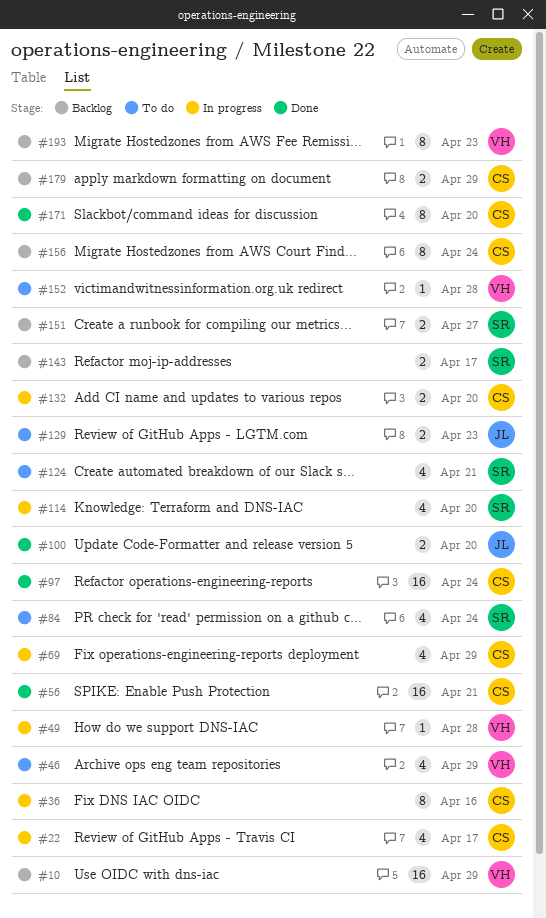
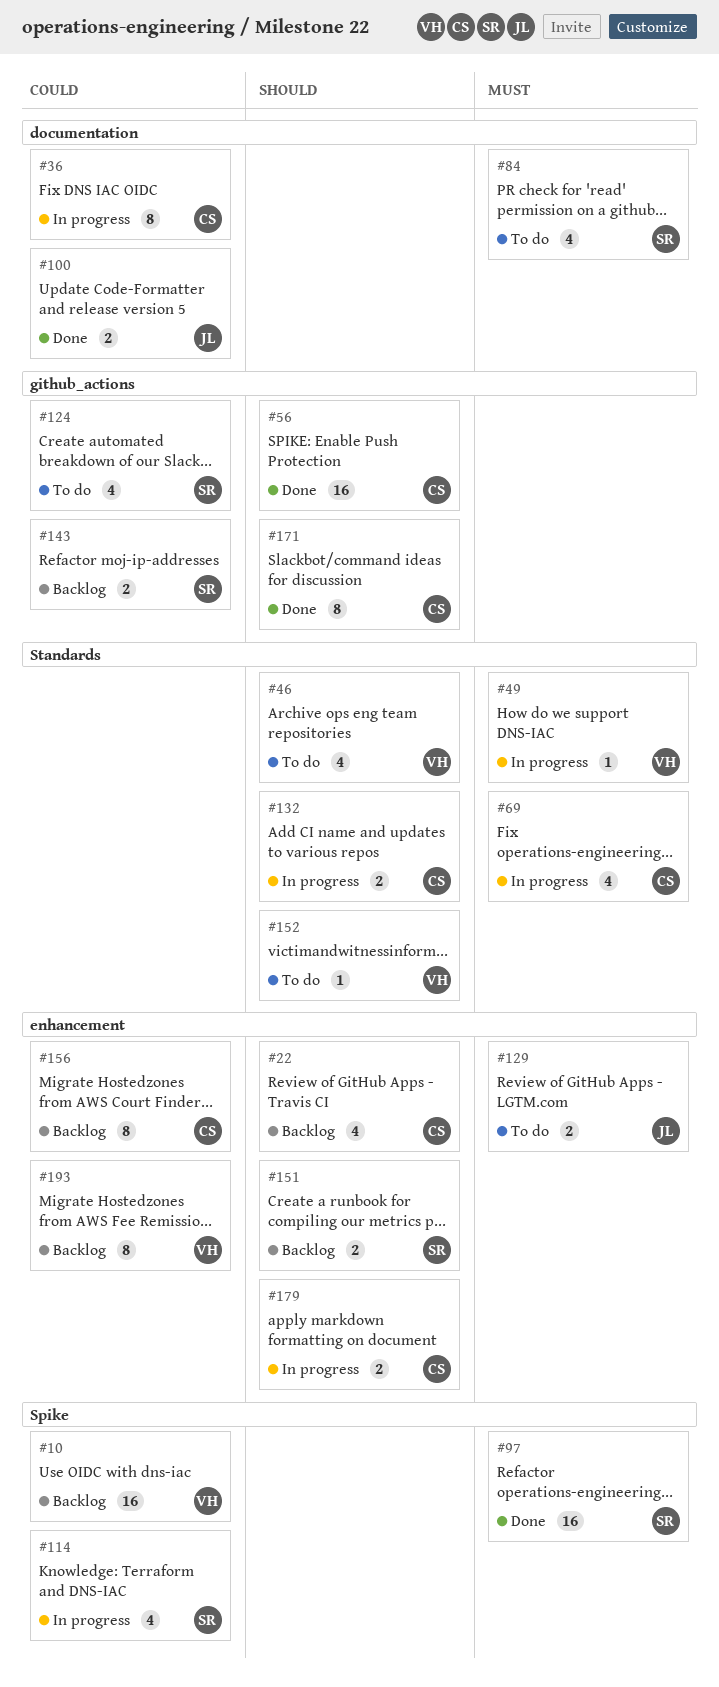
#22, status: In progress -> Backlog
#97, owner: CS -> SR
#179, status: Backlog -> In progress

